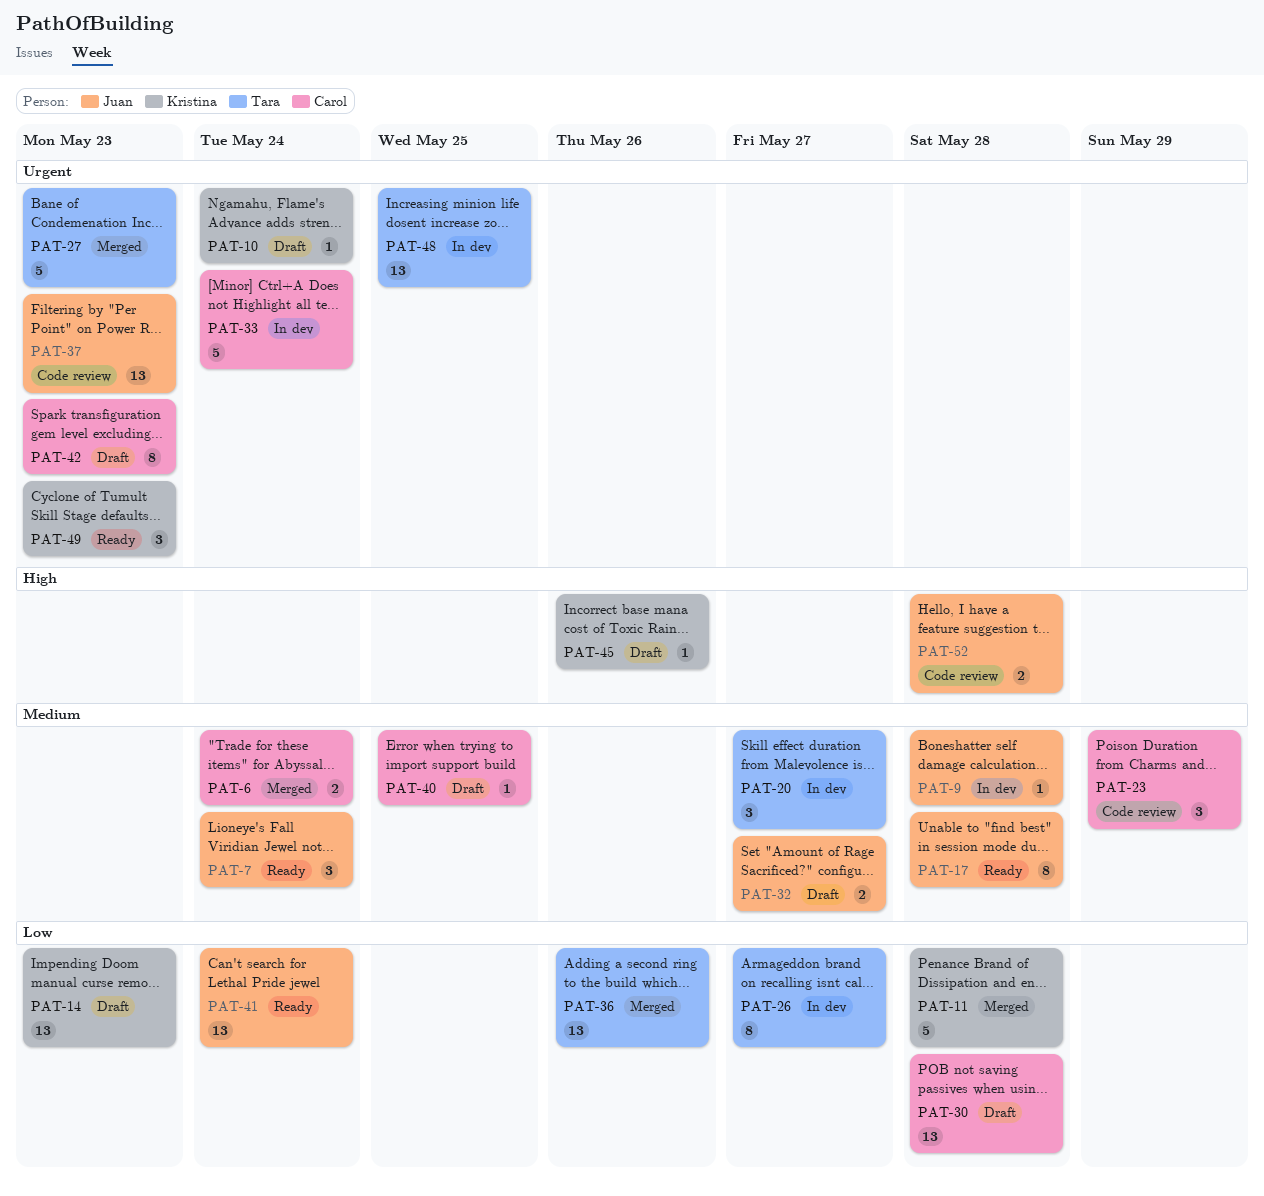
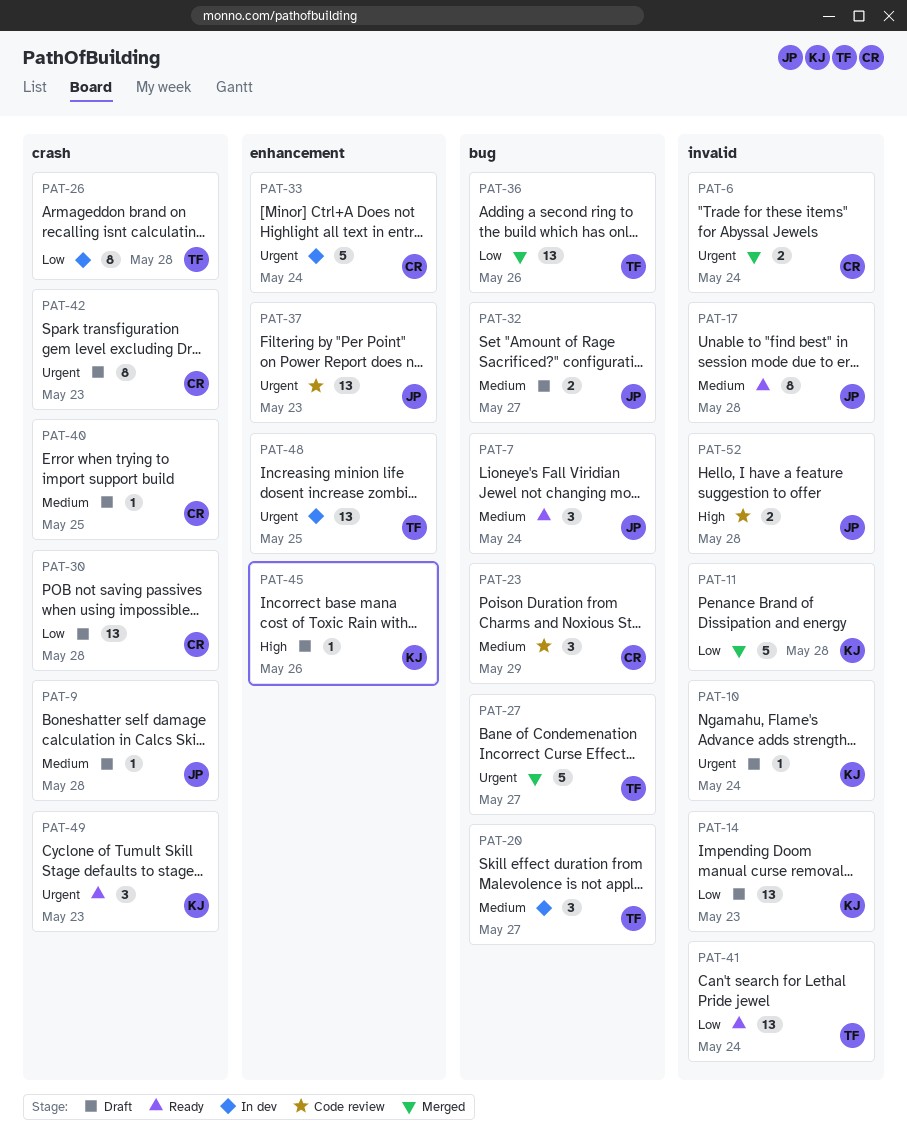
PAT-6, priority: Medium -> Urgent
PAT-9, status: In dev -> Draft
PAT-26, due: May 27 -> May 28
PAT-27, due: May 23 -> May 27
PAT-41, owner: Juan -> Tara

